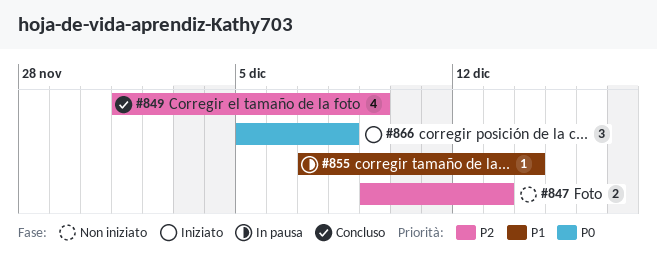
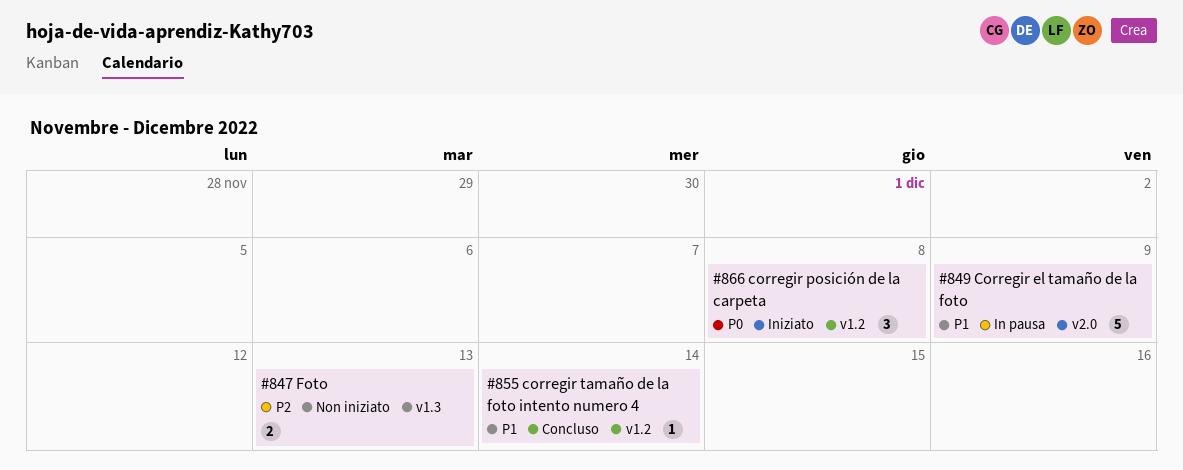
#849, status: Concluso -> In pausa
#849, priority: P2 -> P1
#849, estimate: 4 -> 5
#855, status: In pausa -> Concluso

